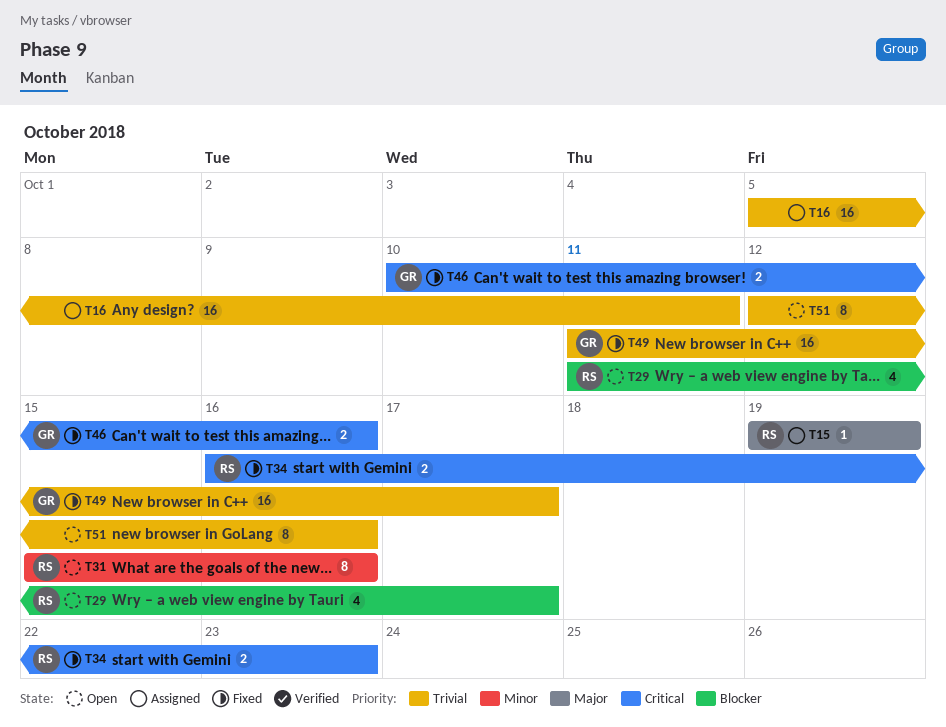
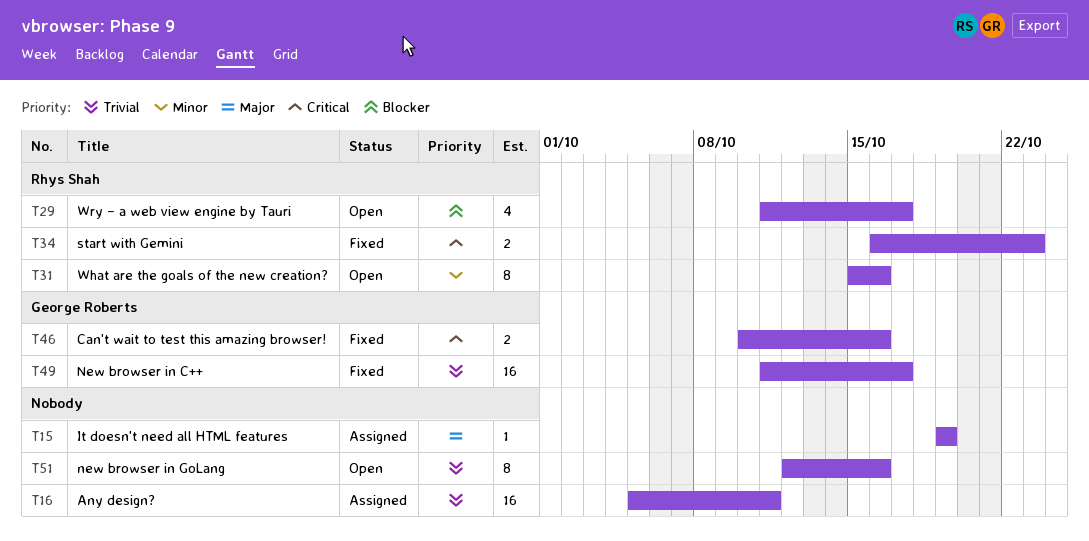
T15, owner: Rhys Shah -> none

